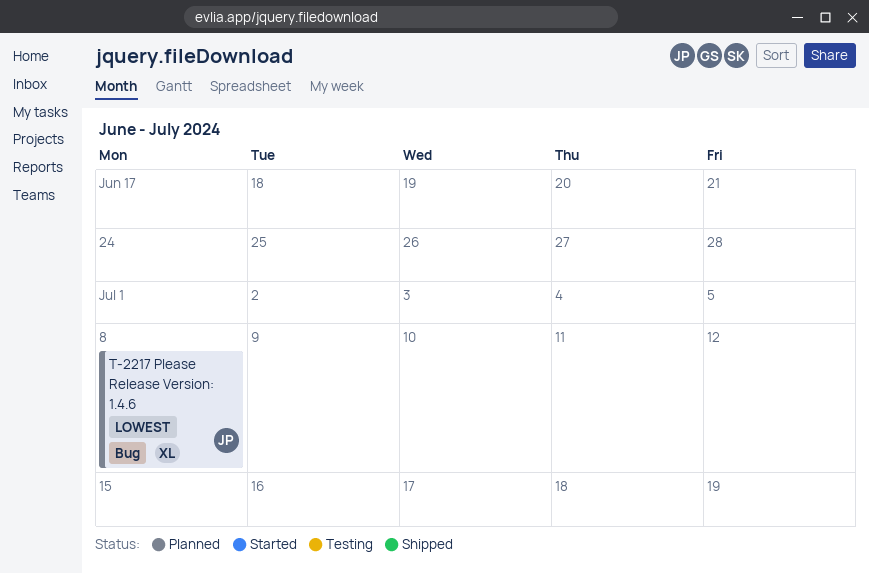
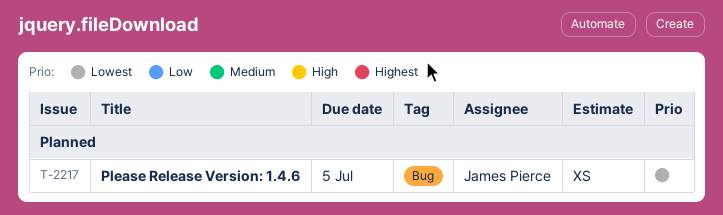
T-2217, estimate: XL -> XS
T-2217, due: Jul 8 -> Jul 5

